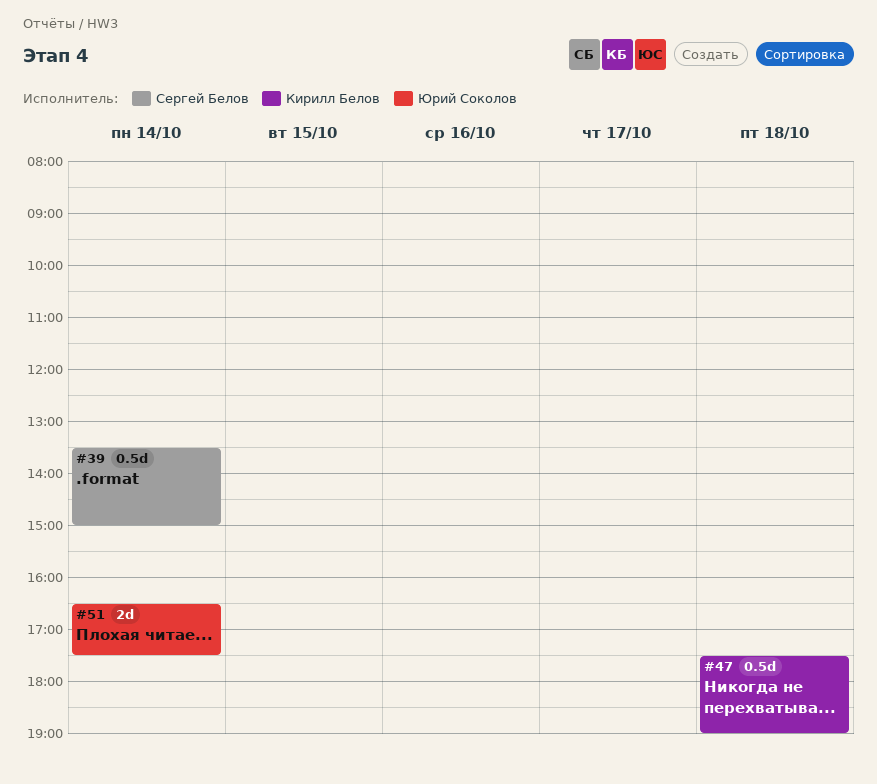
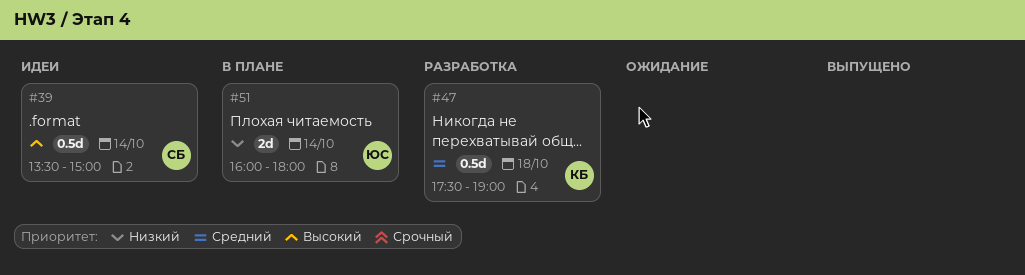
#51, begins: 16:30 -> 16:00
#51, ends: 17:30 -> 18:00

